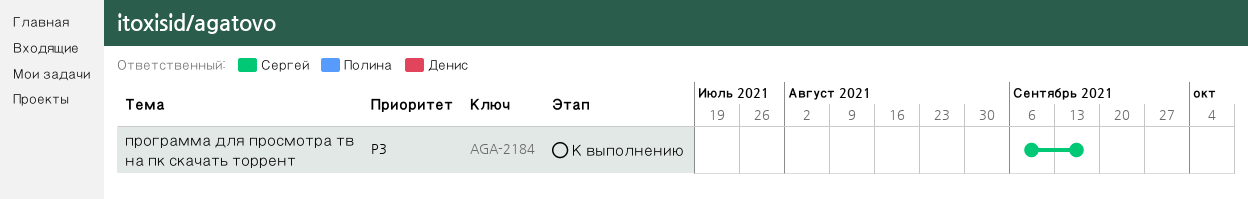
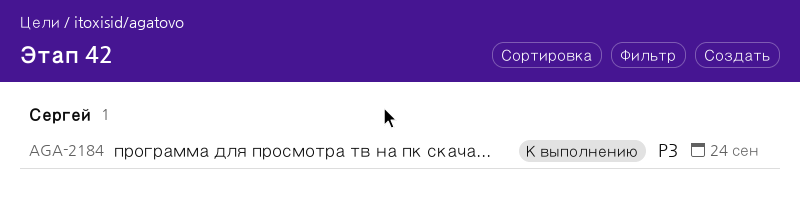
AGA-2184, due: Sep 17 -> Sep 24

